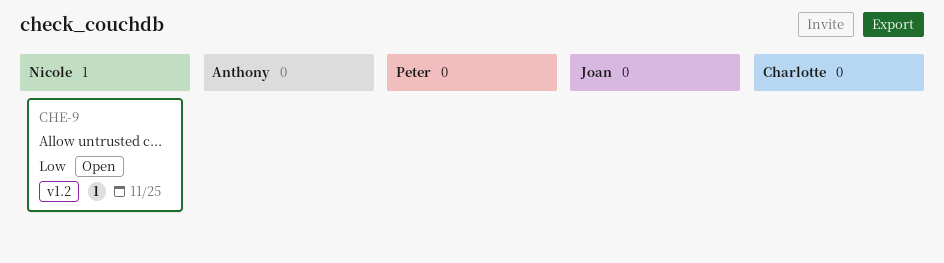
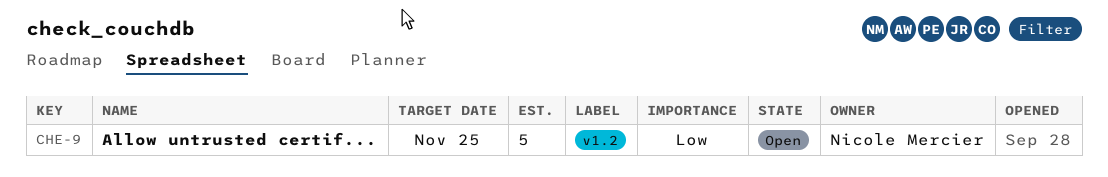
CHE-9, estimate: 1 -> 5

